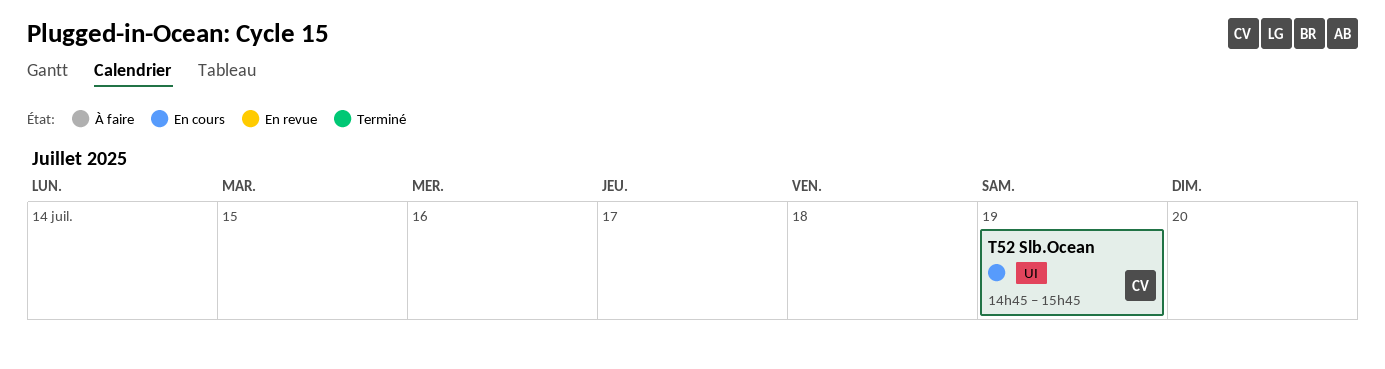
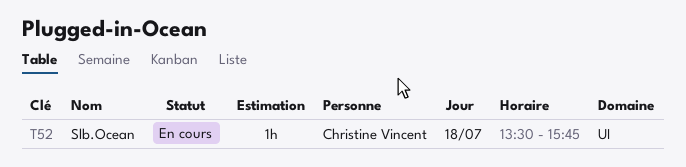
T52, day: Jul 19 -> Jul 18
T52, begins: 14:45 -> 13:30

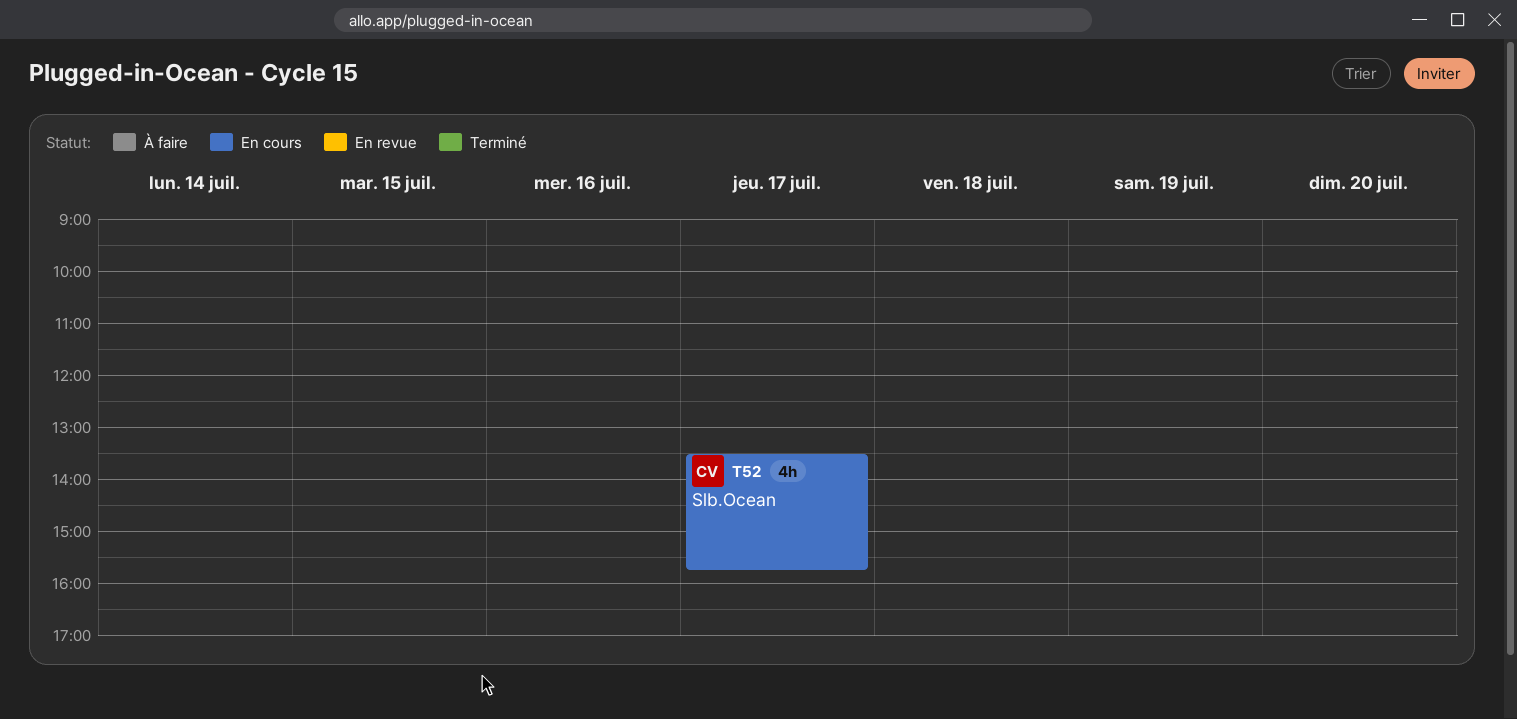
T52, estimate: 1h -> 4h
T52, day: Jul 18 -> Jul 17

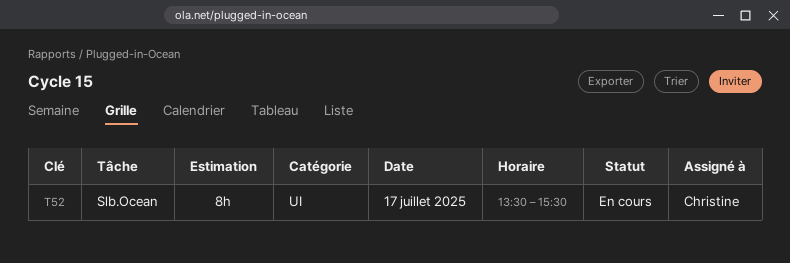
T52, estimate: 4h -> 8h
T52, ends: 15:45 -> 15:30

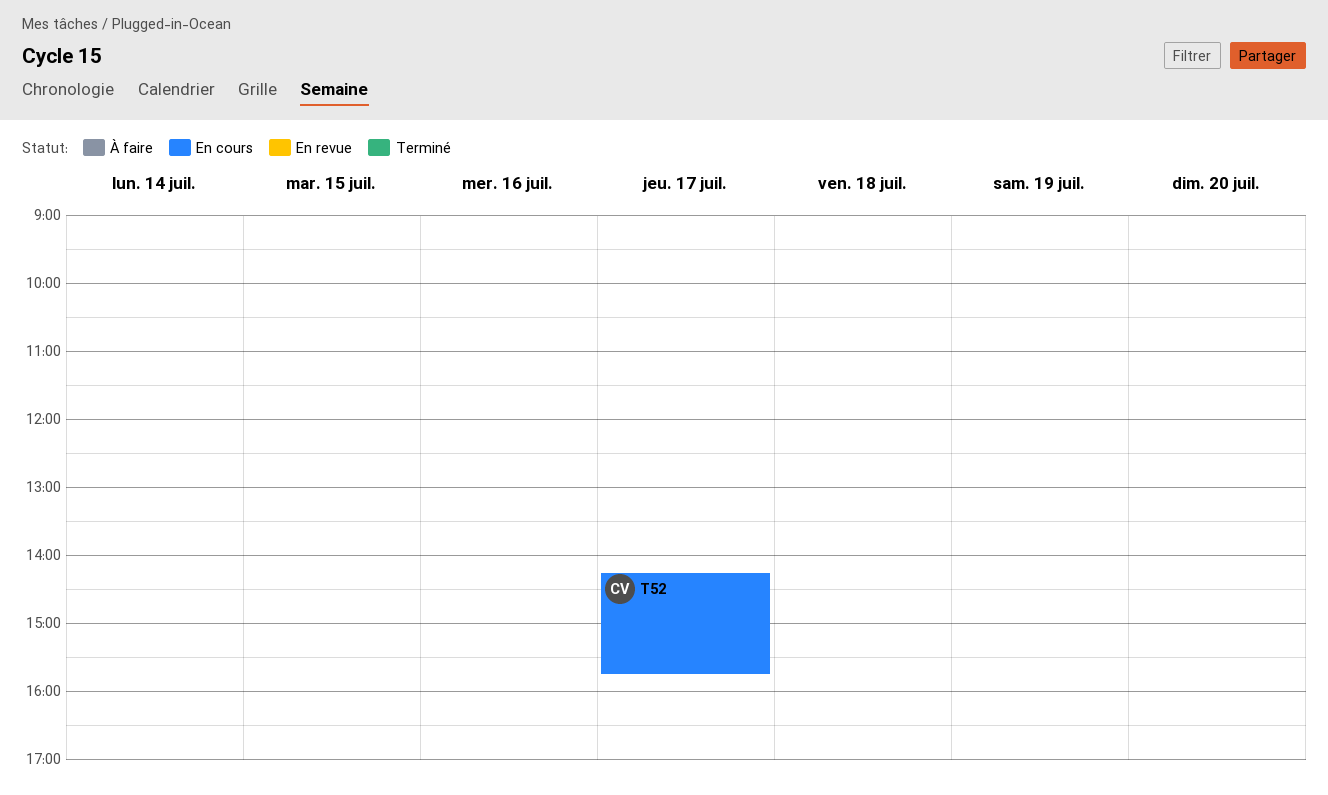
T52, begins: 13:30 -> 14:15
T52, ends: 15:30 -> 15:45

